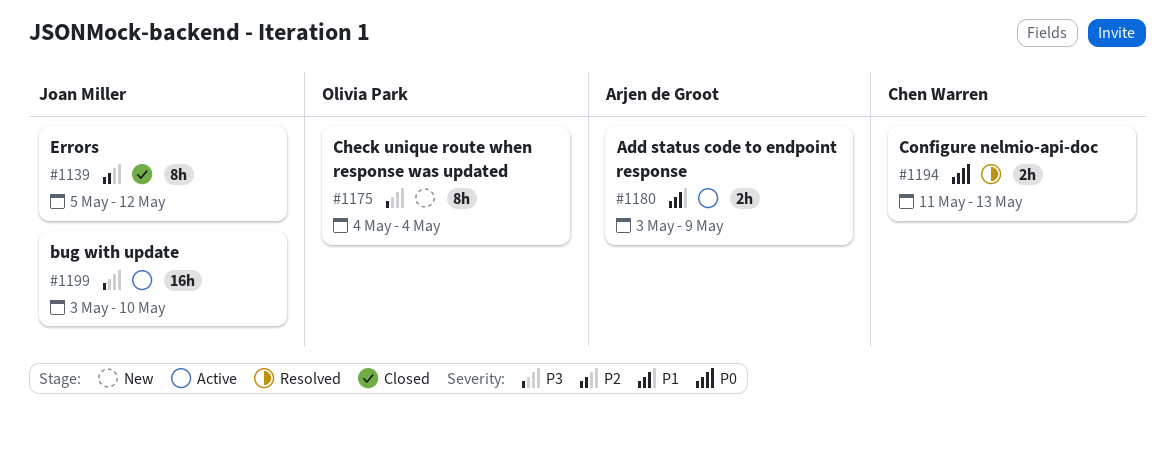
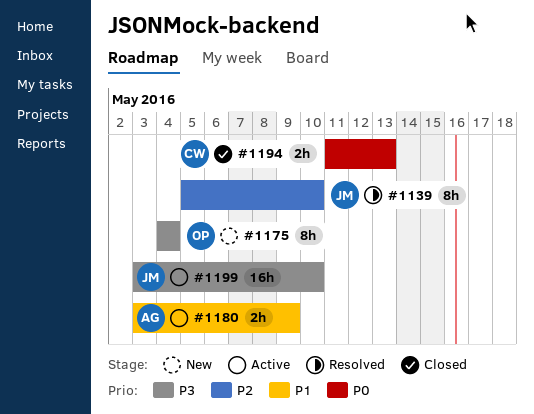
#1139, status: Closed -> Resolved
#1139, due: May 12 -> May 10
#1194, status: Resolved -> Closed

